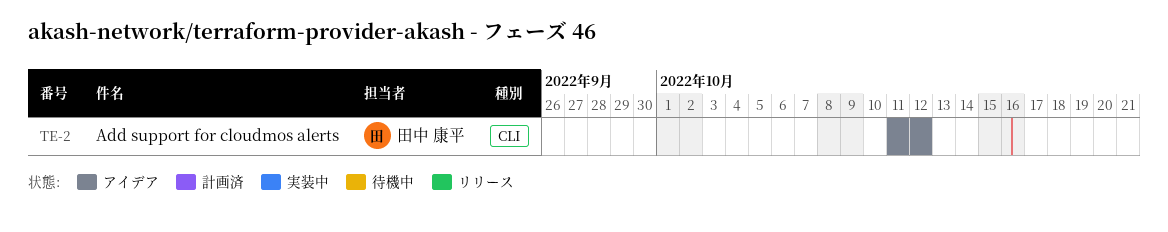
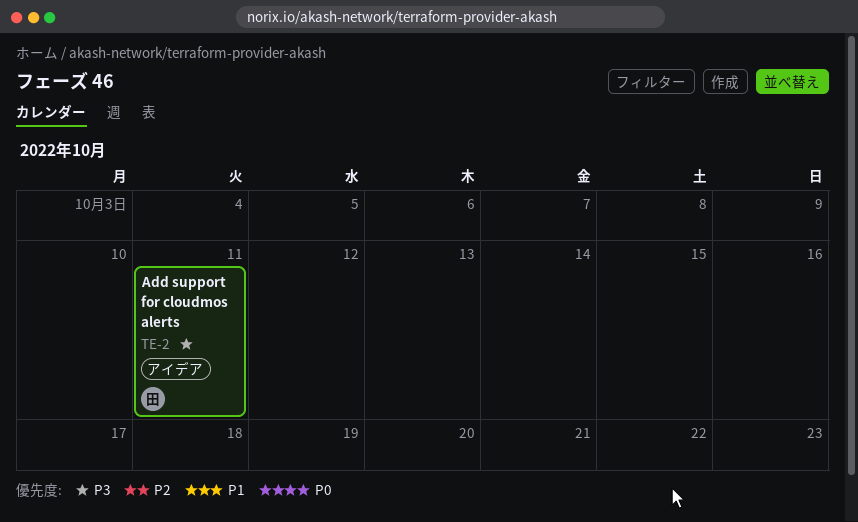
TE-2, due: Oct 12 -> Oct 11

